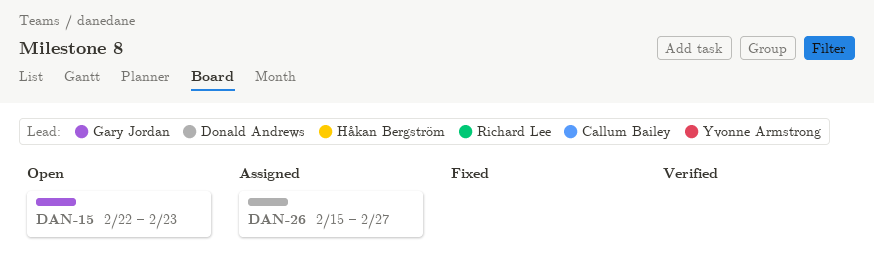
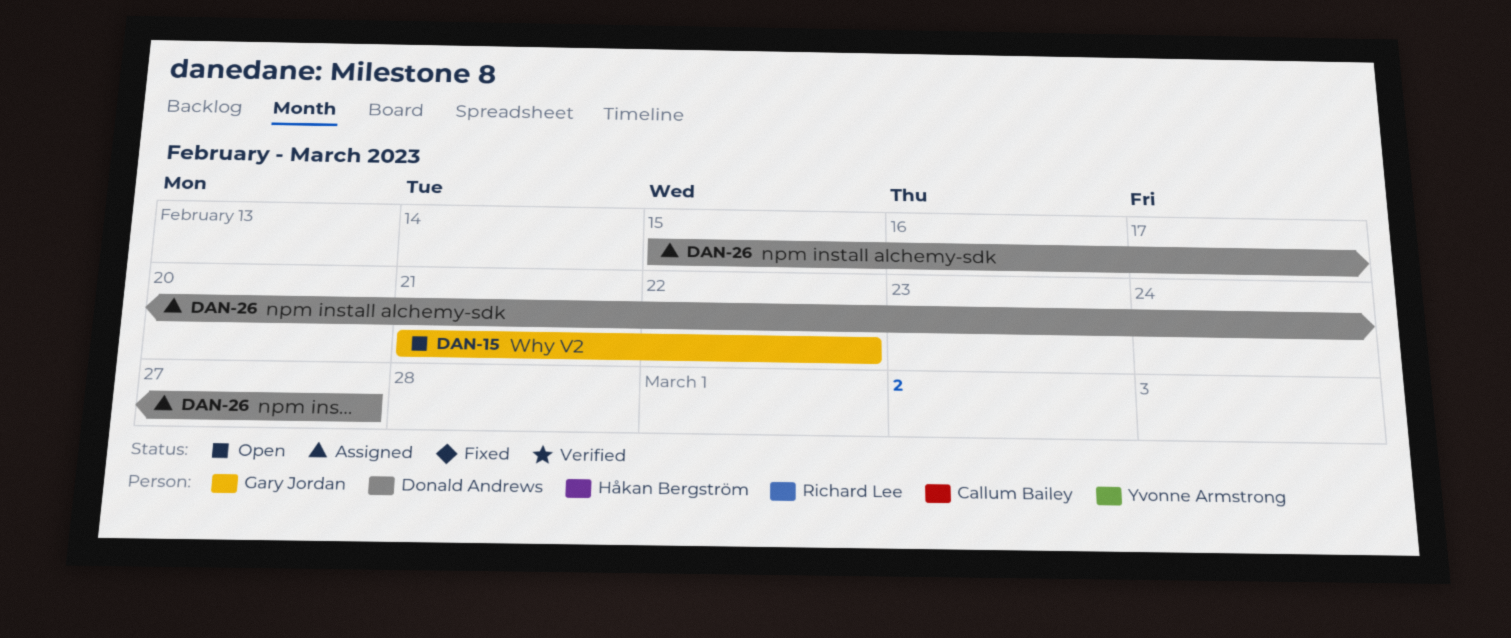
DAN-15, start: Feb 22 -> Feb 21
DAN-15, due: Feb 23 -> Feb 22

